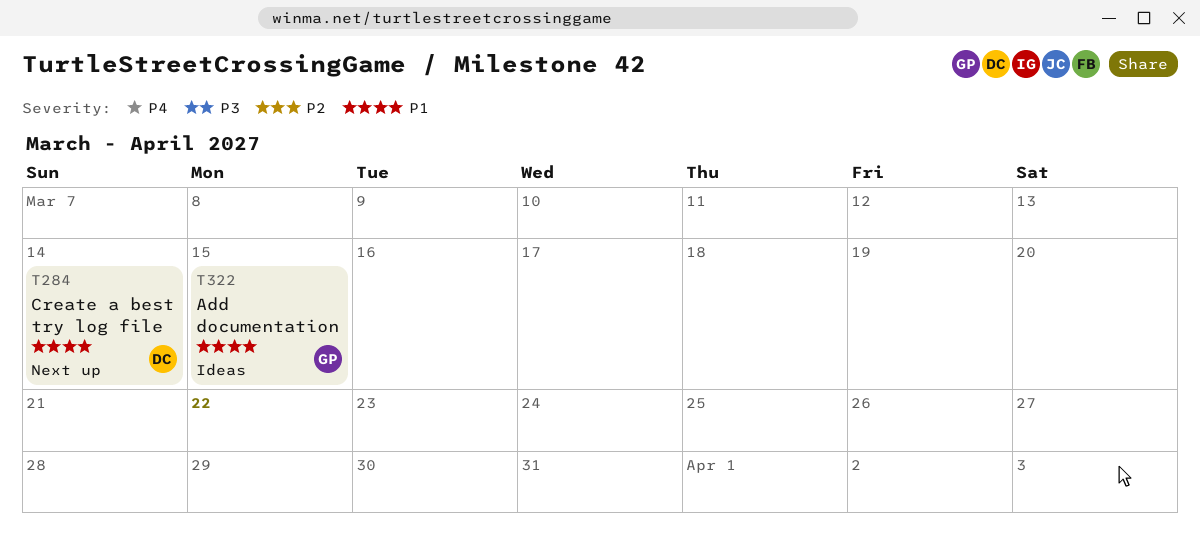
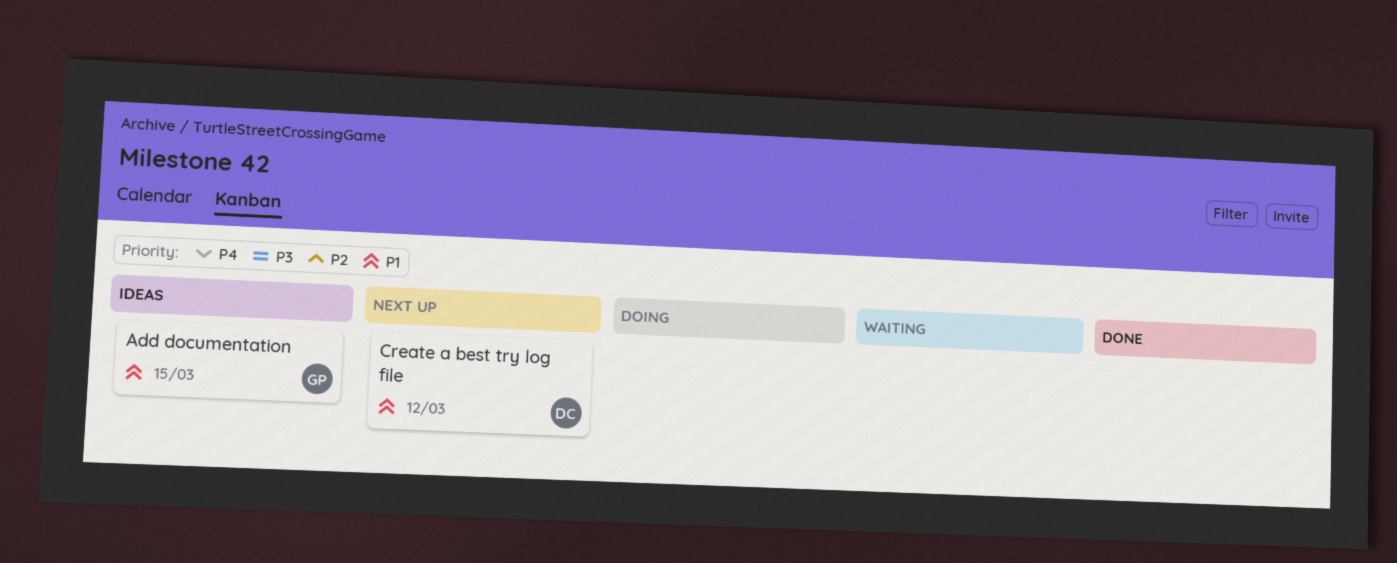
Create a best try log file, due: Mar 14 -> Mar 12

